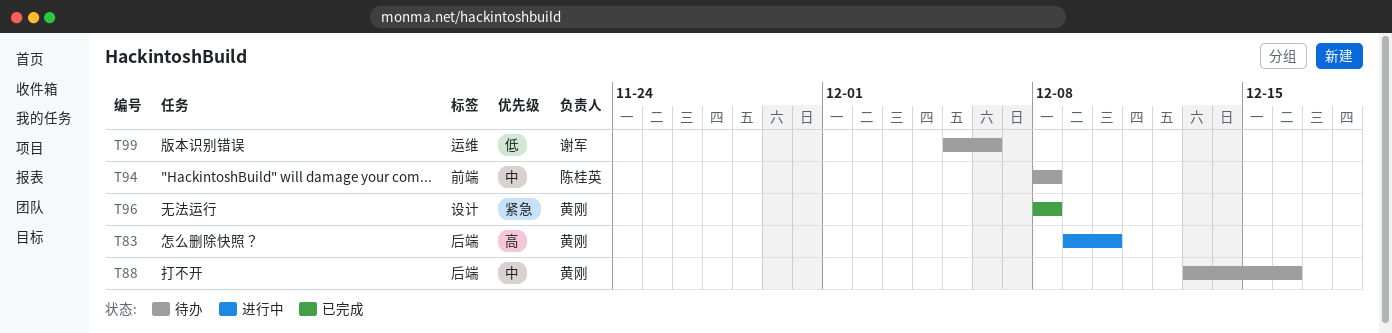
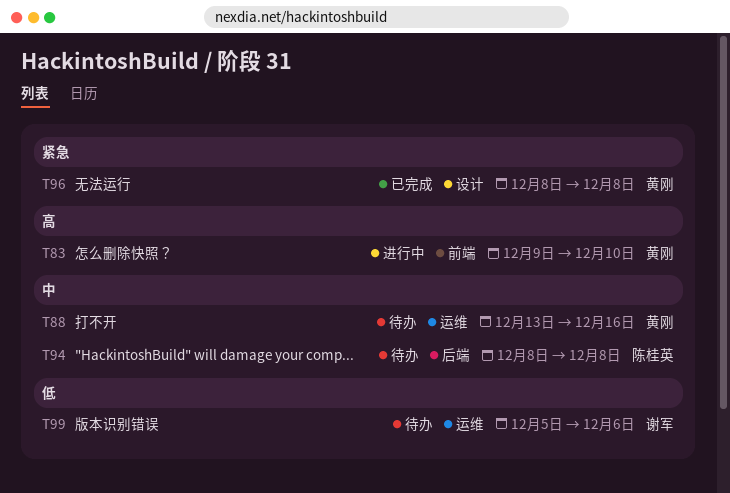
T83, label: 后端 -> 前端
T88, label: 后端 -> 运维
T94, label: 前端 -> 后端

